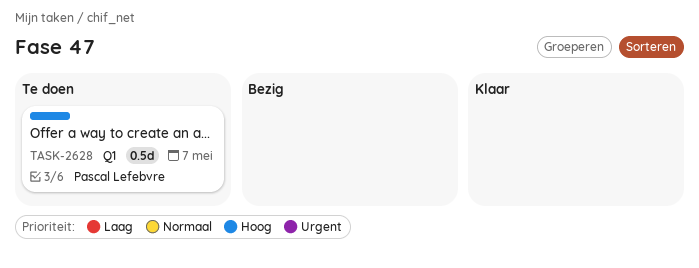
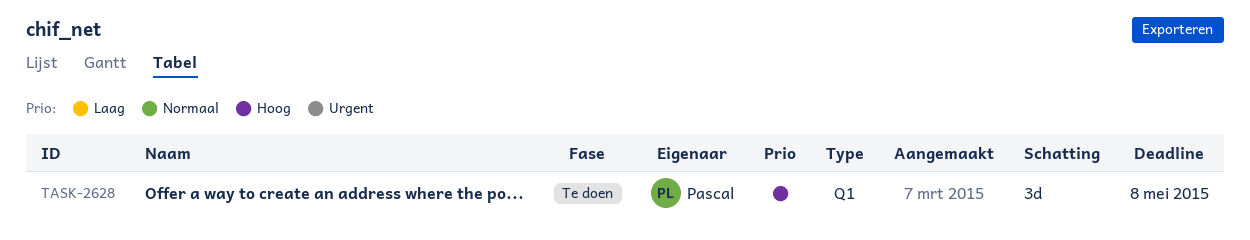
TASK-2628, estimate: 0.5d -> 3d
TASK-2628, due: May 7 -> May 8

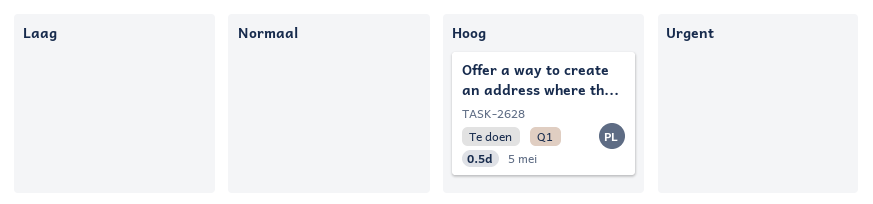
TASK-2628, estimate: 3d -> 0.5d
TASK-2628, due: May 8 -> May 5

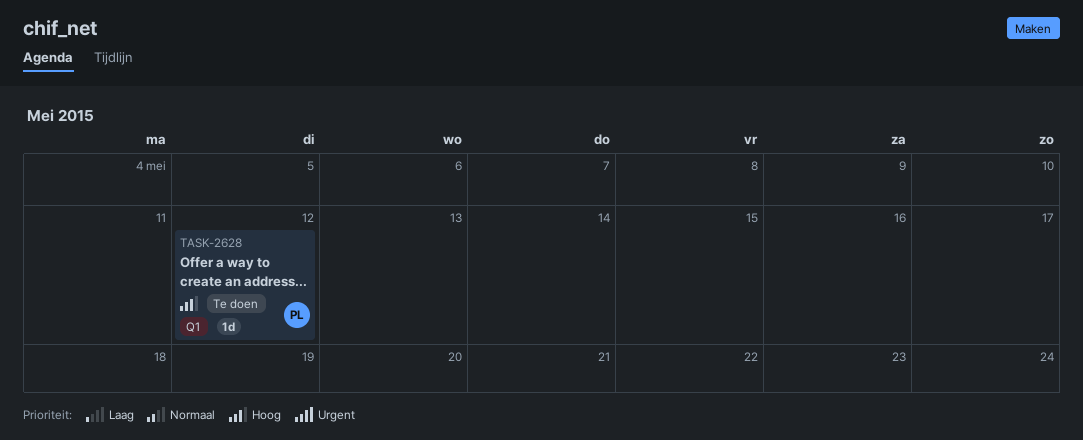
TASK-2628, estimate: 0.5d -> 1d
TASK-2628, due: May 5 -> May 12

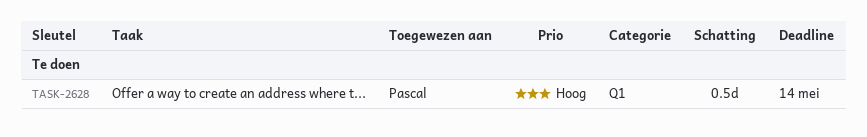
TASK-2628, estimate: 1d -> 0.5d
TASK-2628, due: May 12 -> May 14

